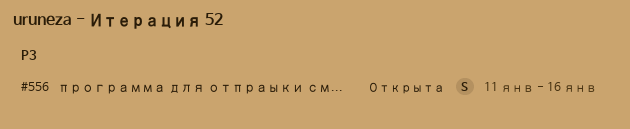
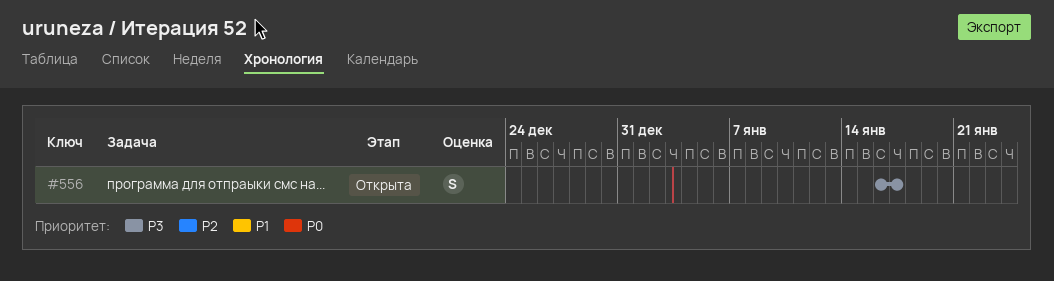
#556, start: Jan 11 -> Jan 16
#556, due: Jan 16 -> Jan 17

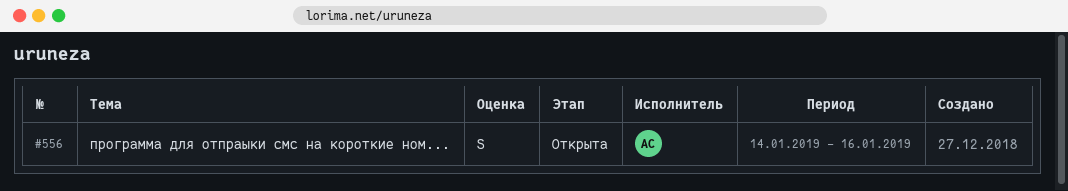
#556, start: Jan 16 -> Jan 14
#556, due: Jan 17 -> Jan 16

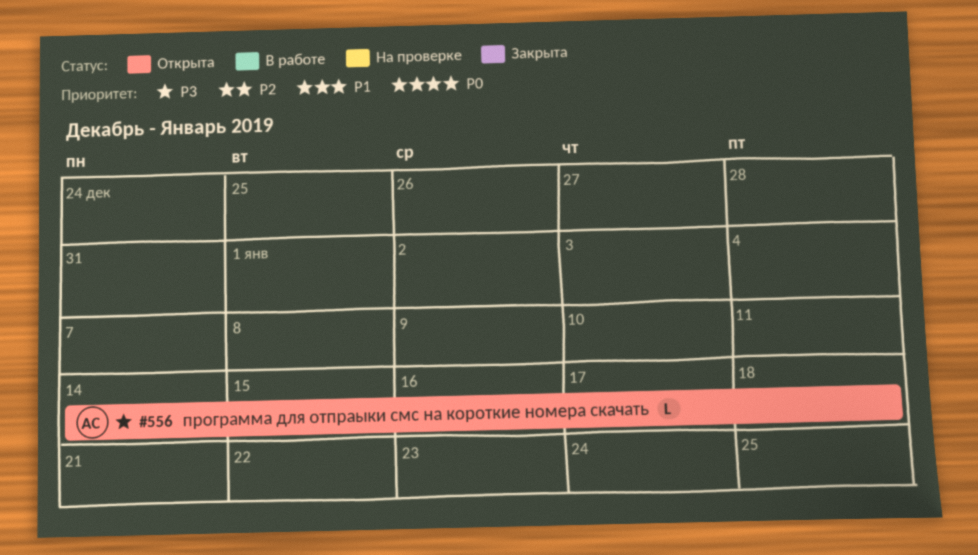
#556, estimate: S -> L
#556, due: Jan 16 -> Jan 18

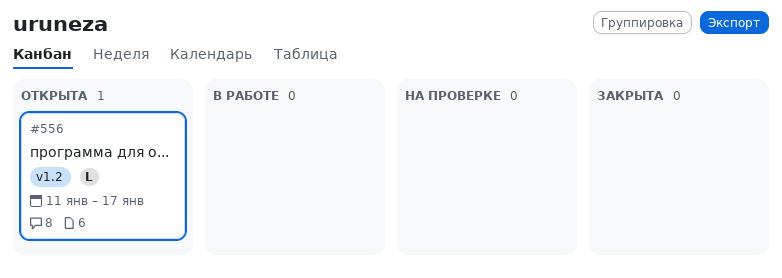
#556, start: Jan 14 -> Jan 11
#556, due: Jan 18 -> Jan 17

